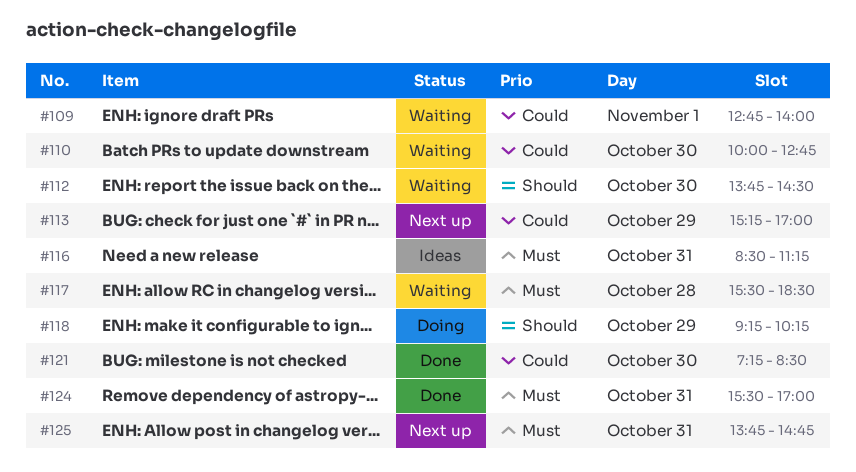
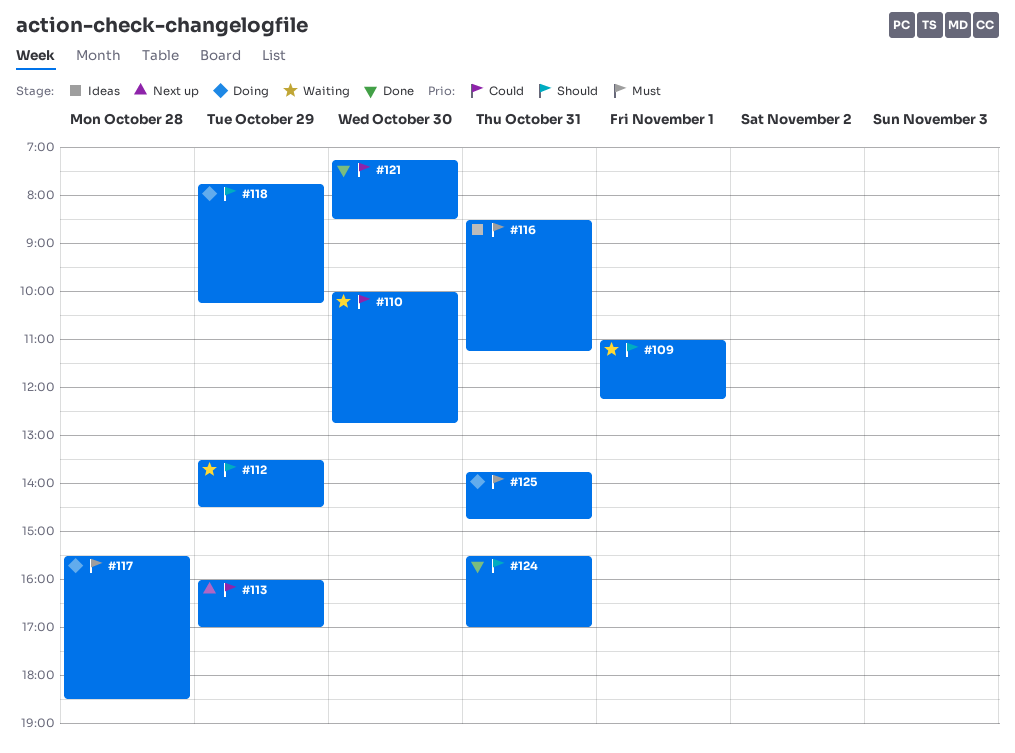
#109, priority: Could -> Should
#109, begins: 12:45 -> 11:00
#109, ends: 14:00 -> 12:15
#112, day: Oct 30 -> Oct 29
#112, begins: 13:45 -> 13:30
#113, begins: 15:15 -> 16:00
#117, status: Waiting -> Doing
#118, begins: 09:15 -> 07:45
#124, priority: Must -> Should
#125, status: Next up -> Doing

